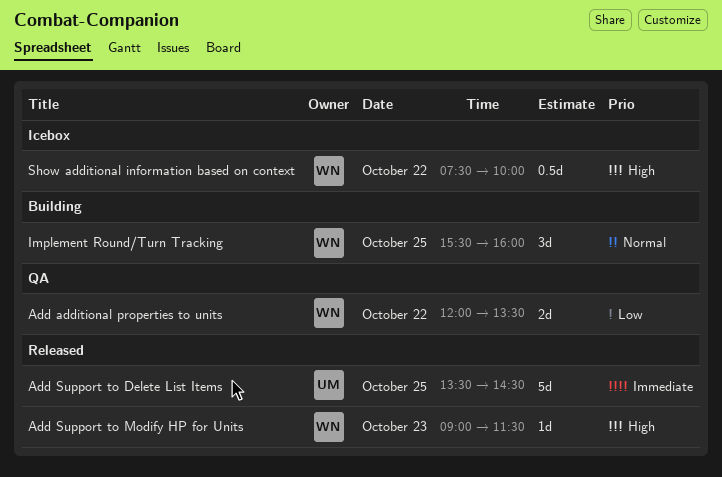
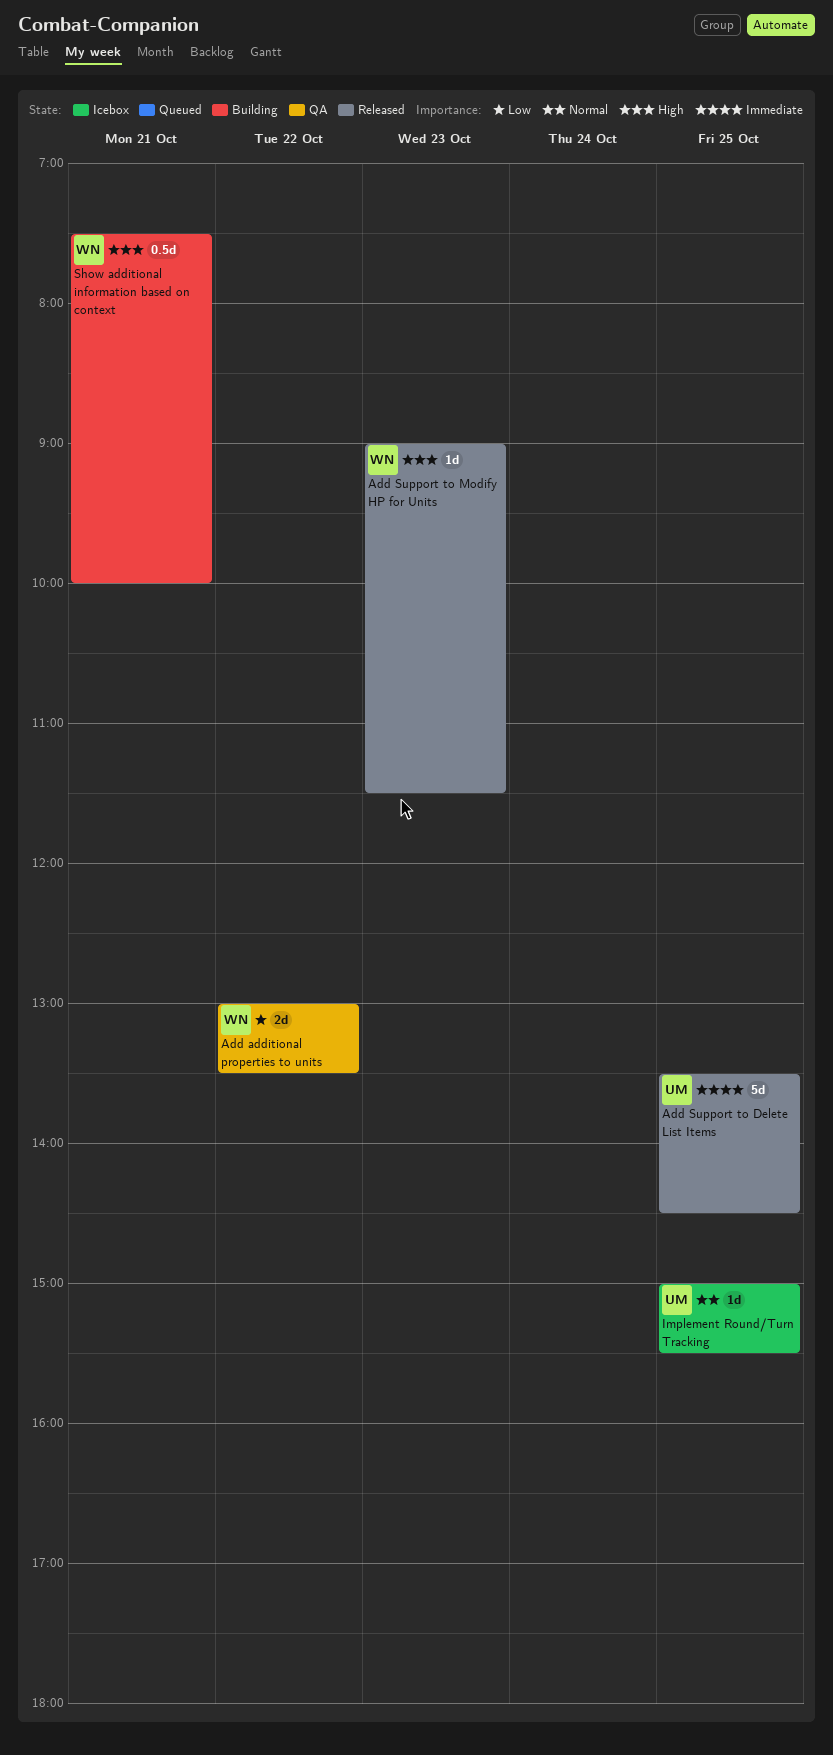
Add additional properties to units, begins: 12:00 -> 13:00
Implement Round/Turn Tracking, status: Building -> Icebox
Implement Round/Turn Tracking, owner: WN -> UM
Implement Round/Turn Tracking, estimate: 3d -> 1d
Implement Round/Turn Tracking, begins: 15:30 -> 15:00
Implement Round/Turn Tracking, ends: 16:00 -> 15:30
Show additional information based on context, status: Icebox -> Building
Show additional information based on context, day: Oct 22 -> Oct 21

